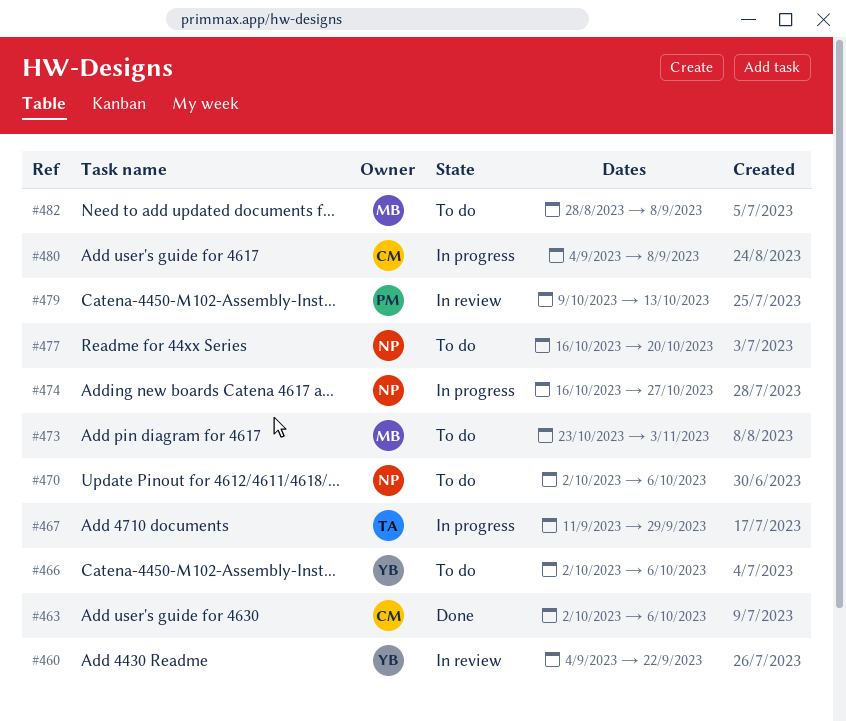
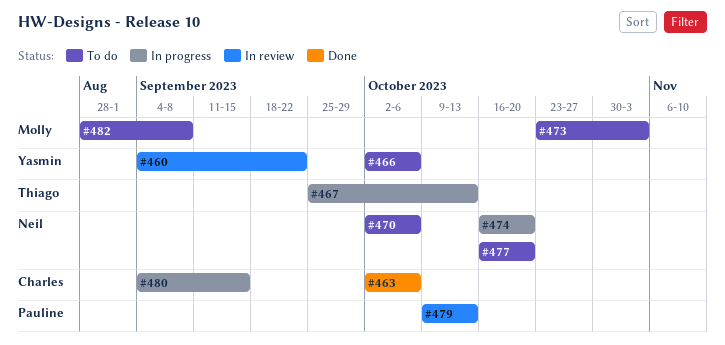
#467, start: Sep 11 -> Sep 25
#467, due: Sep 29 -> Oct 13
#474, due: Oct 27 -> Oct 20
#480, due: Sep 8 -> Sep 15

